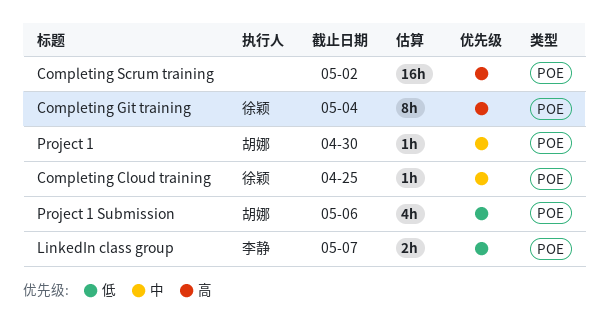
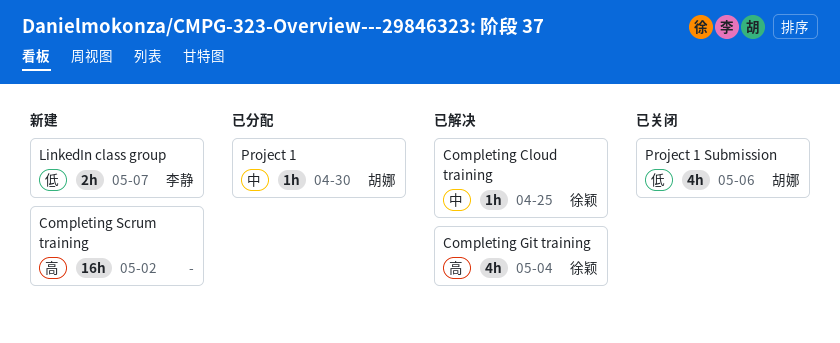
Completing Git training, estimate: 8h -> 4h

